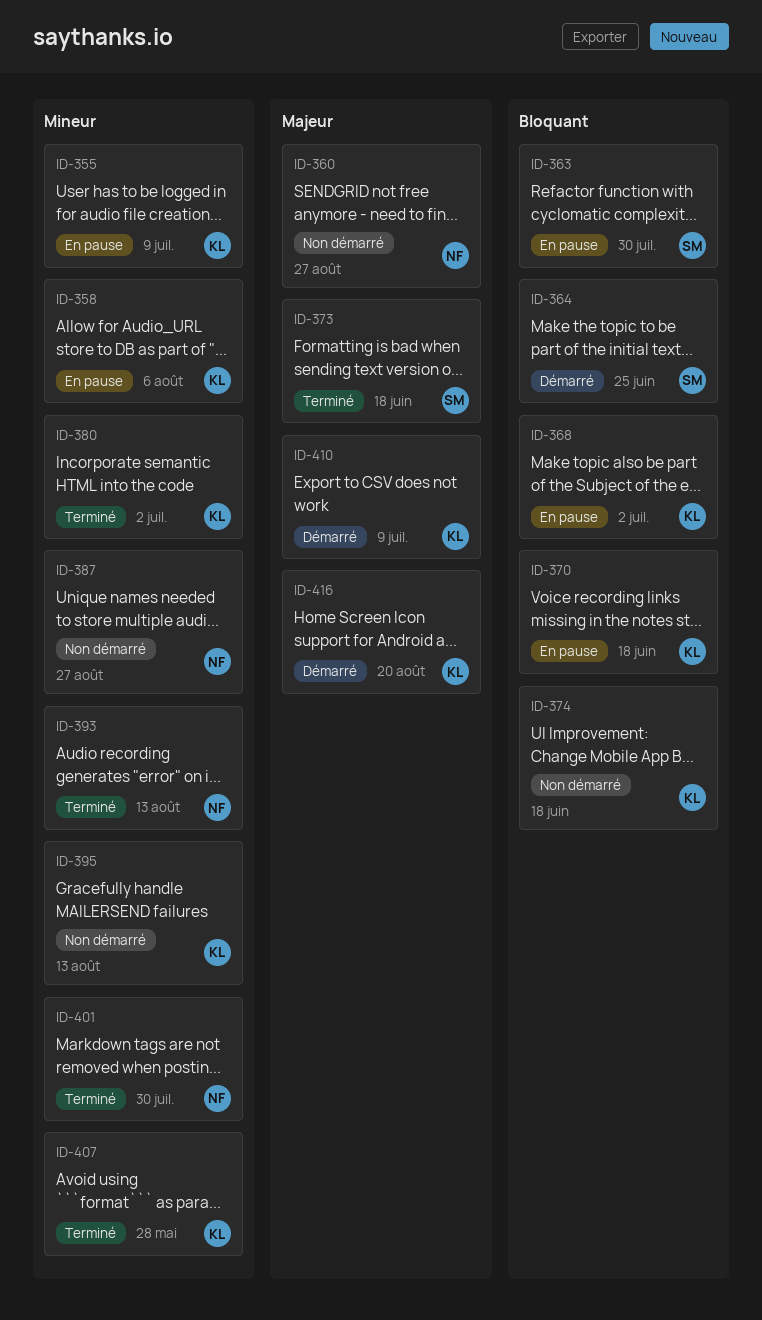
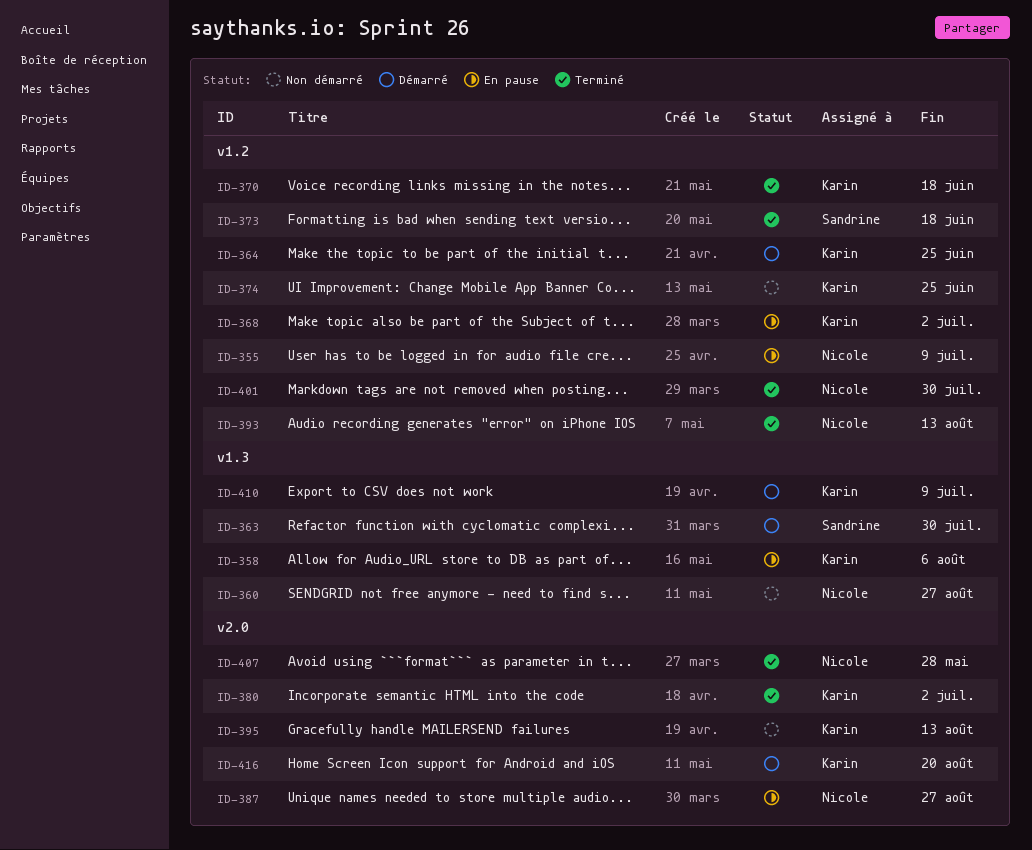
ID-355, owner: Karin -> Nicole
ID-363, status: En pause -> Démarré
ID-364, owner: Sandrine -> Karin
ID-370, status: En pause -> Terminé
ID-374, due: Jun 18 -> Jun 25
ID-387, status: Non démarré -> En pause
ID-407, owner: Karin -> Nicole

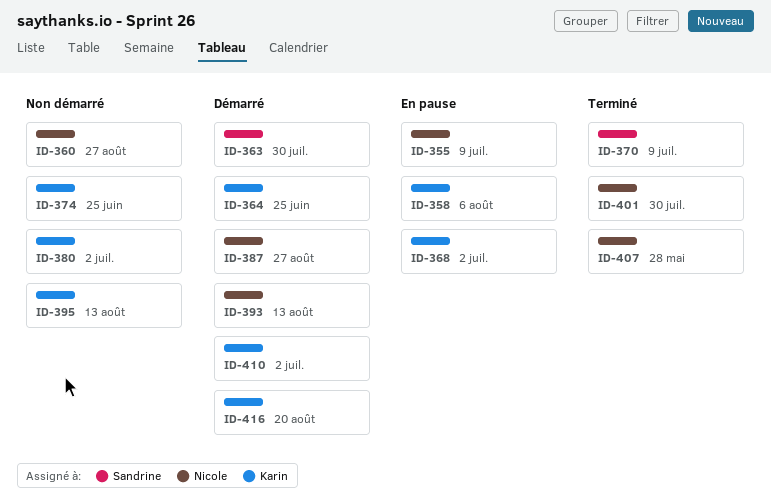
ID-370, owner: Karin -> Sandrine
ID-370, due: Jun 18 -> Jul 9
ID-373: present -> none
ID-380, status: Terminé -> Non démarré
ID-387, status: En pause -> Démarré
ID-393, status: Terminé -> Démarré
ID-410, due: Jul 9 -> Jul 2

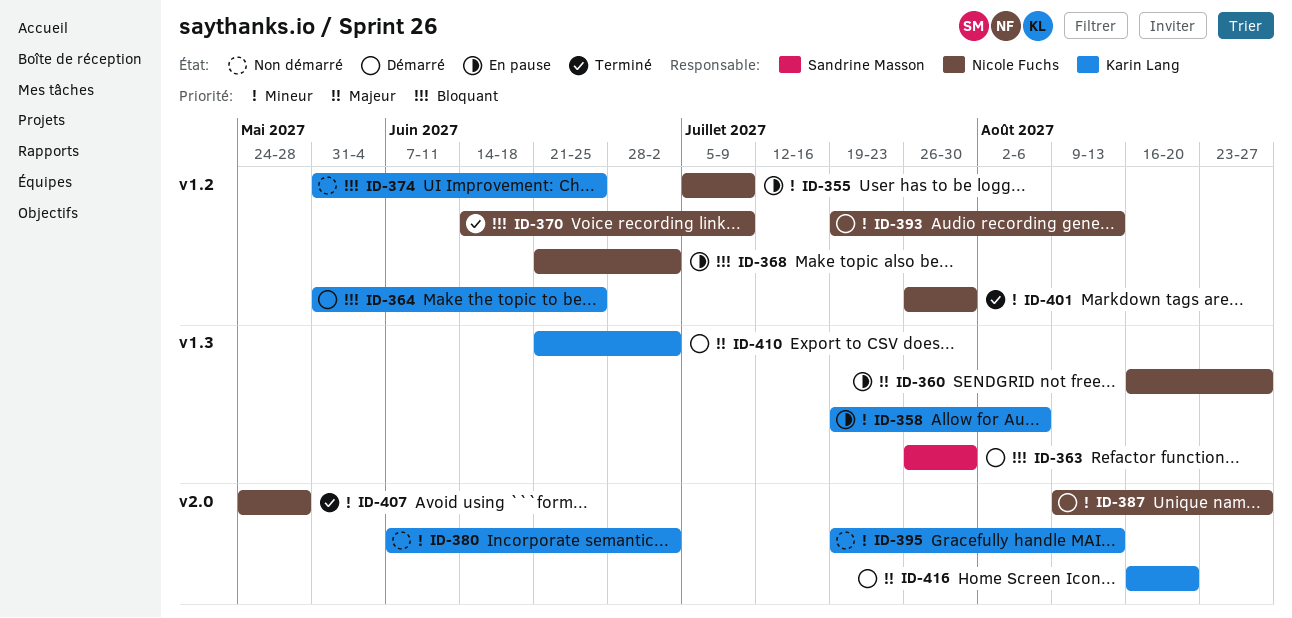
ID-360, status: Non démarré -> En pause
ID-368, owner: Karin Lang -> Nicole Fuchs
ID-370, owner: Sandrine Masson -> Nicole Fuchs

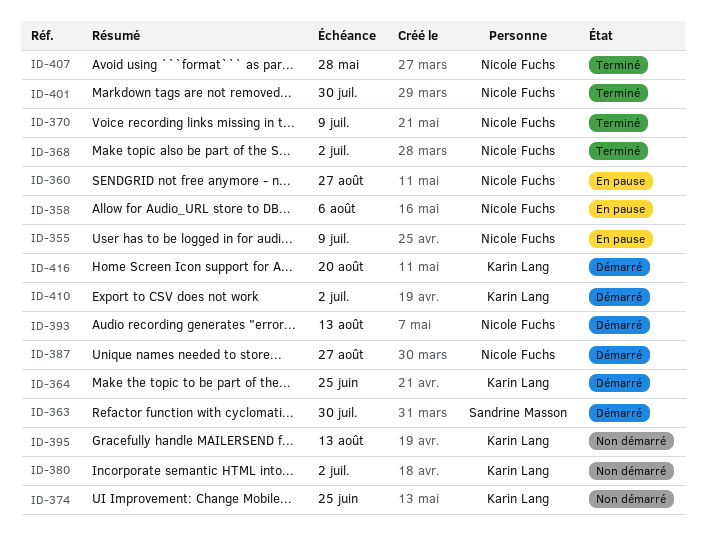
ID-358, owner: Karin Lang -> Nicole Fuchs
ID-368, status: En pause -> Terminé

